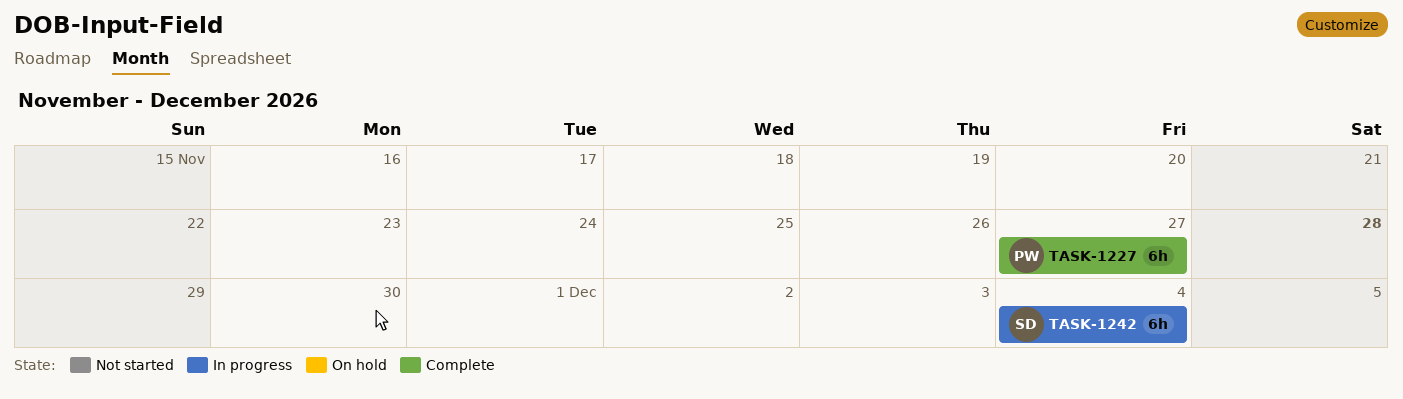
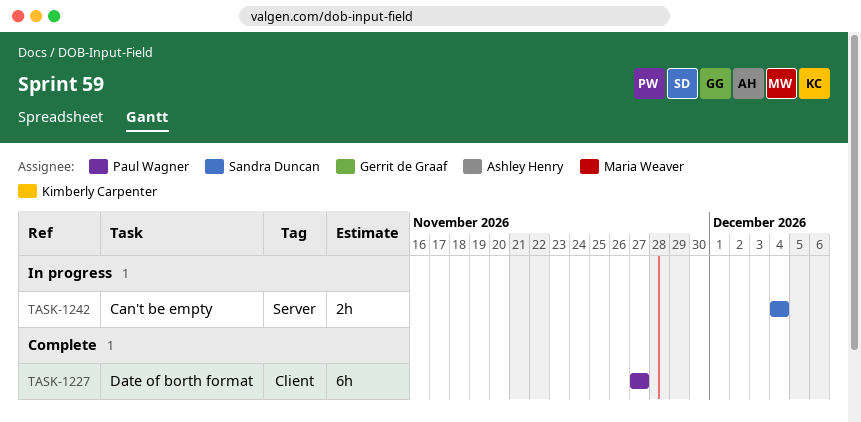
TASK-1242, estimate: 6h -> 2h

